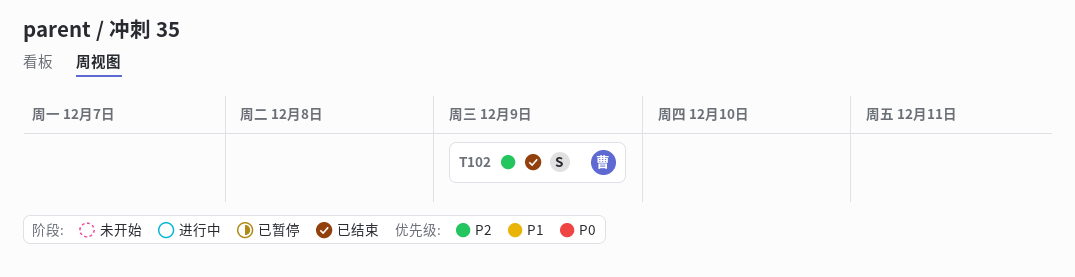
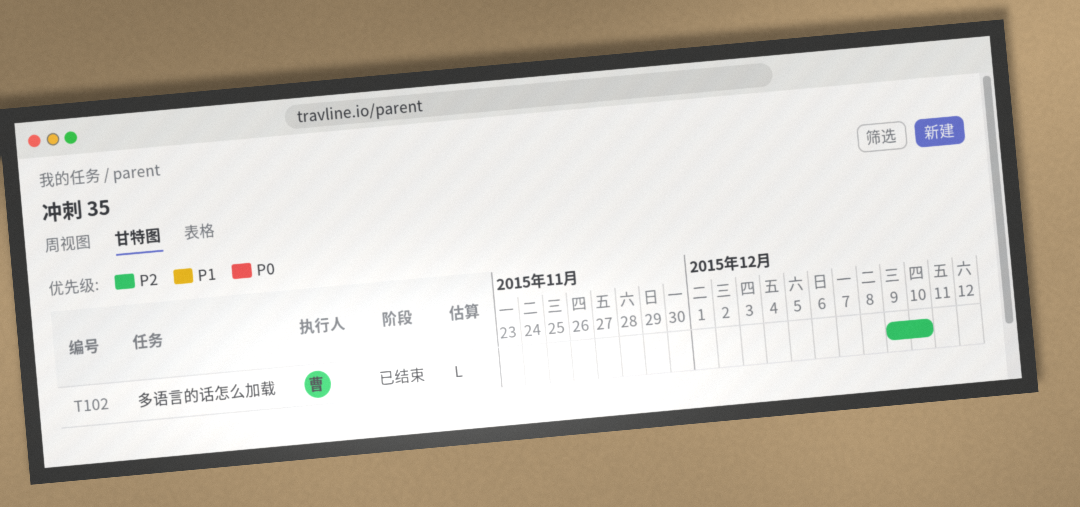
T102, estimate: S -> L
T102, due: Dec 9 -> Dec 10

